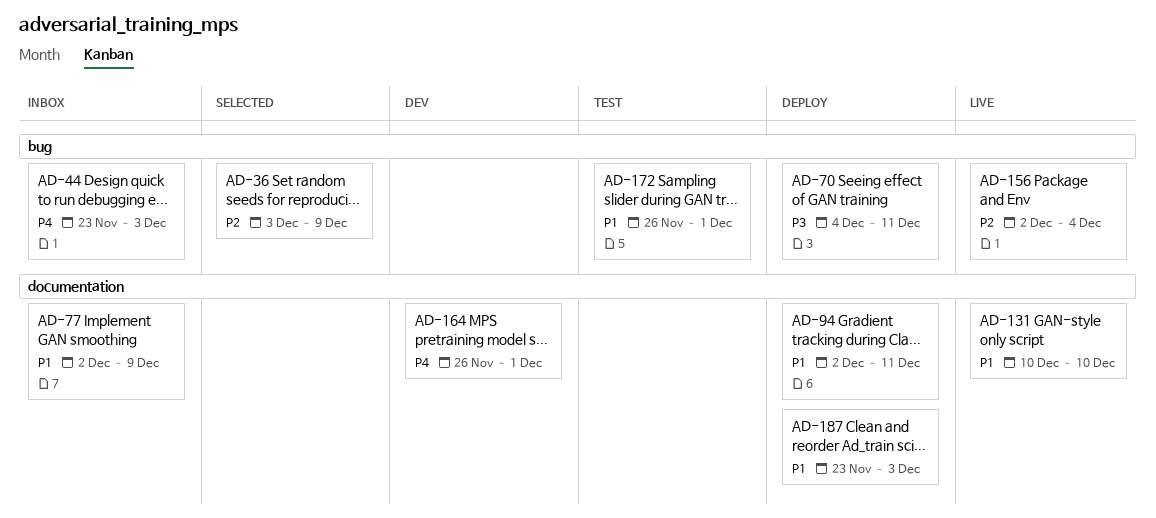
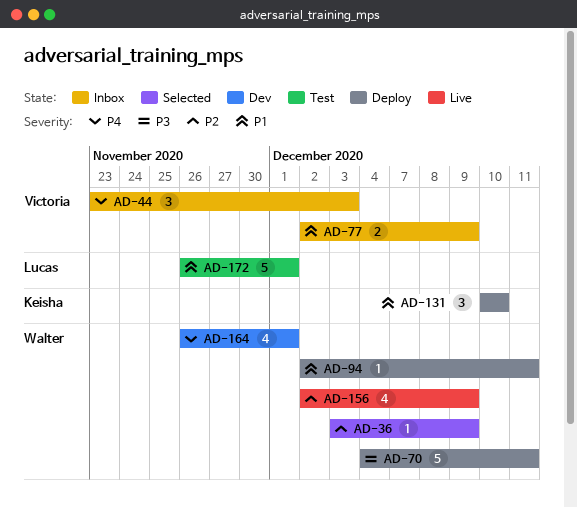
AD-131, status: Live -> Deploy
AD-156, due: Dec 4 -> Dec 9
AD-187: present -> none

